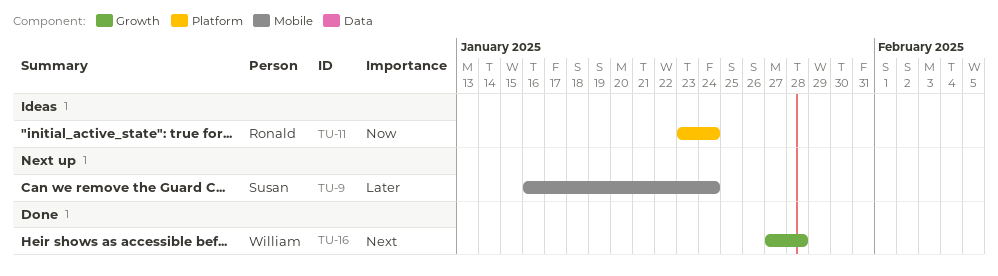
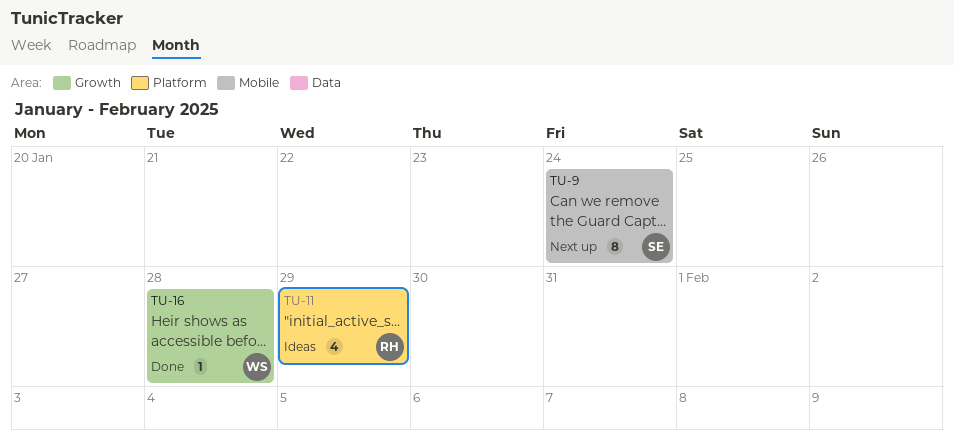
TU-11, due: Jan 24 -> Jan 29

